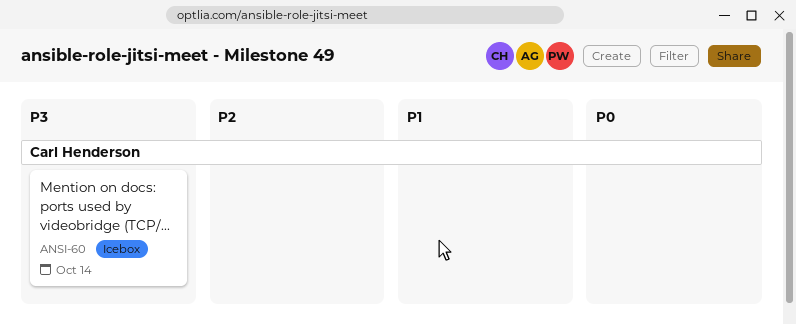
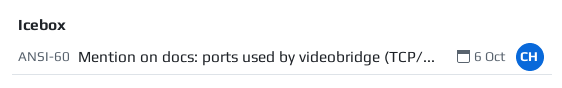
ANSI-60, due: Oct 14 -> Oct 6

